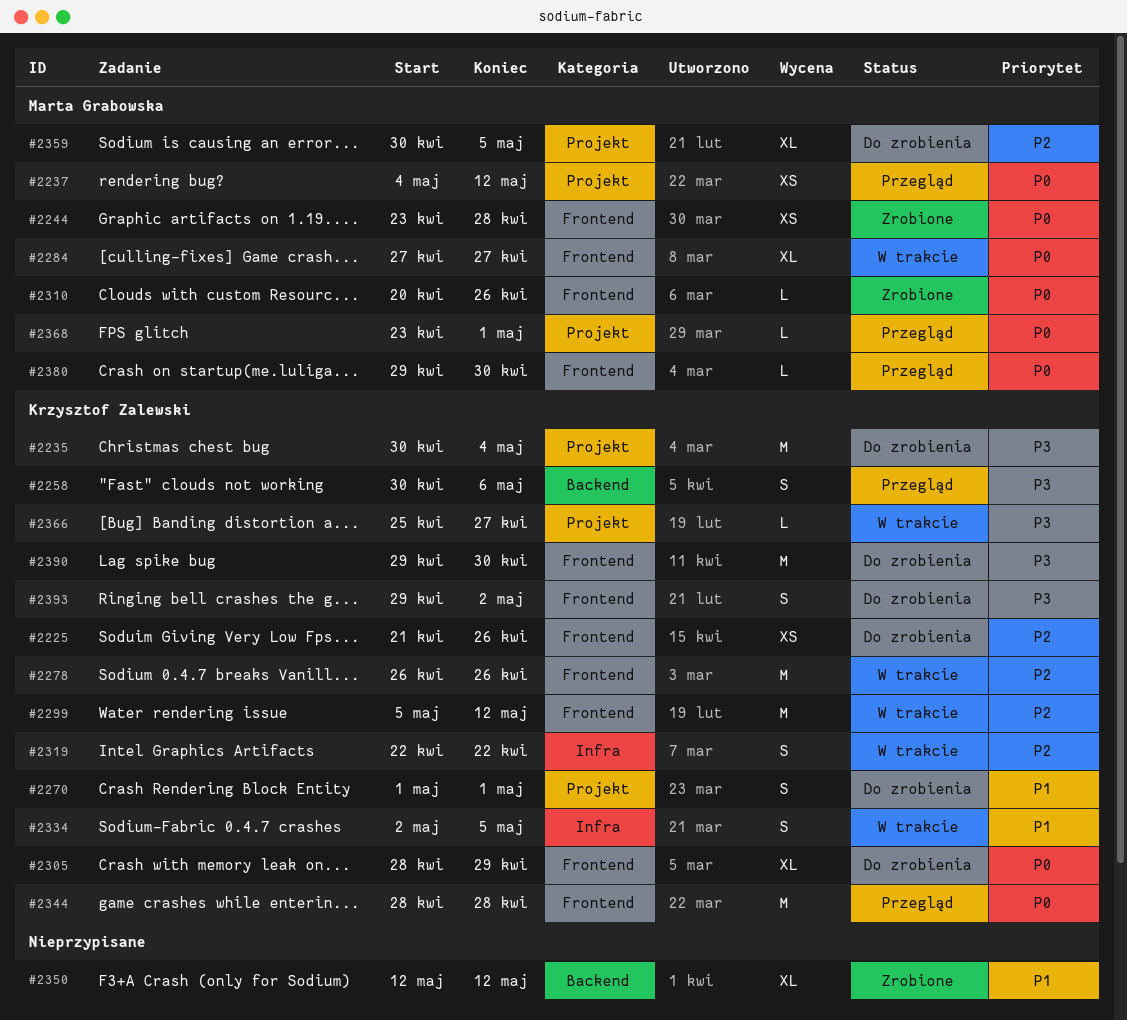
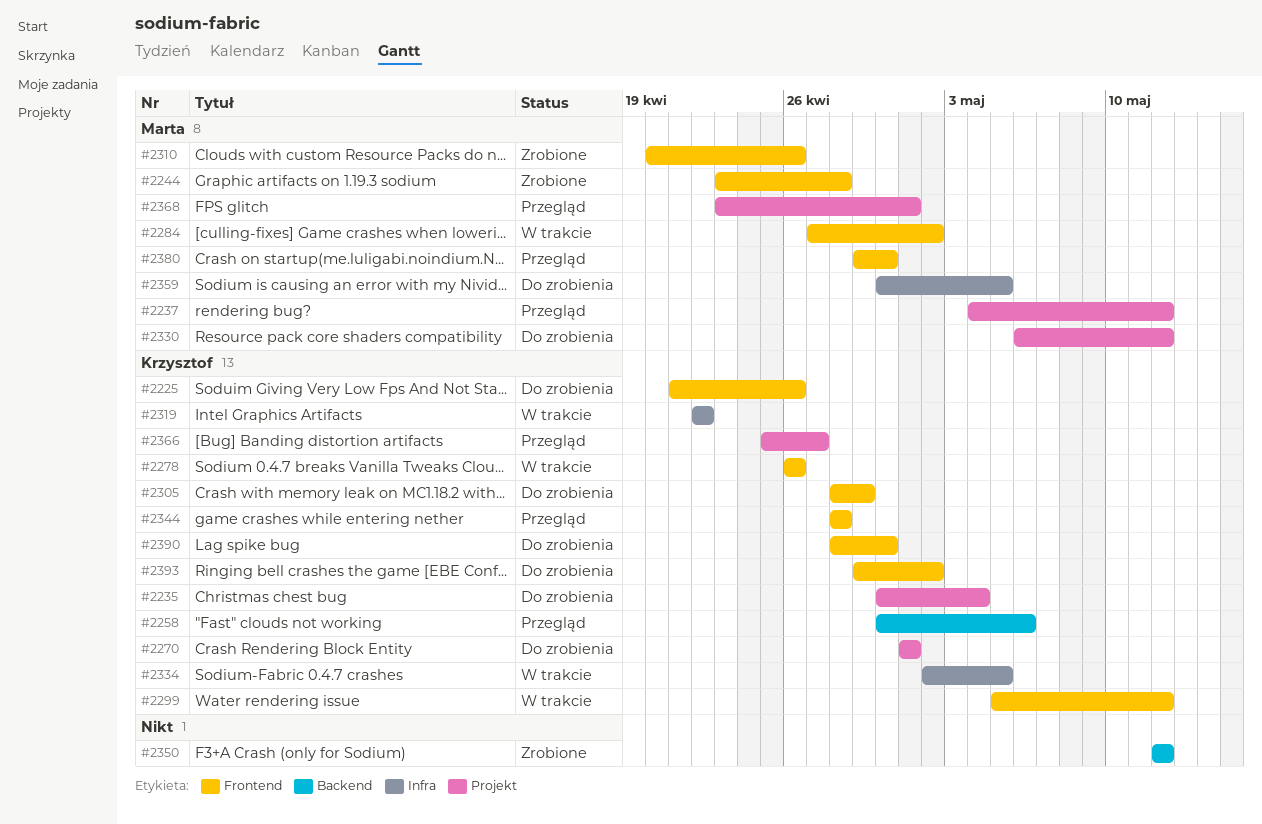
#2284, due: Apr 27 -> May 2
#2330: none -> present
#2359, label: Projekt -> Infra
#2366, status: W trakcie -> Przegląd
#2390, start: Apr 29 -> Apr 28

